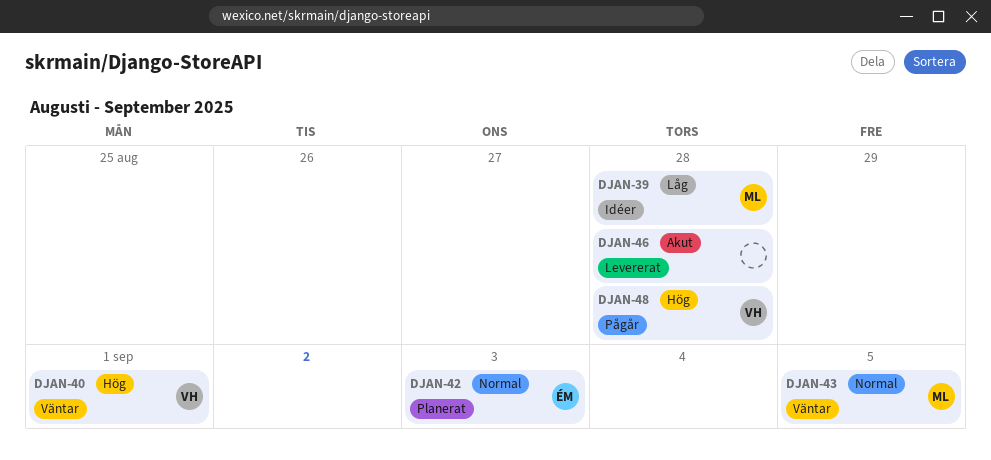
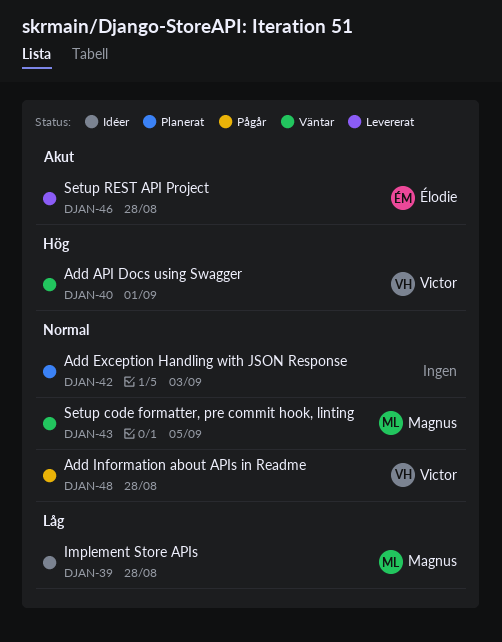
DJAN-42, owner: Élodie -> none
DJAN-46, owner: none -> Élodie
DJAN-48, priority: Hög -> Normal

